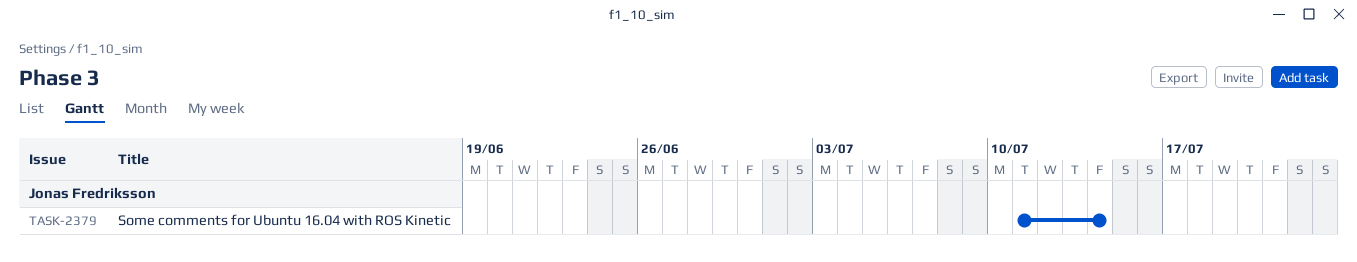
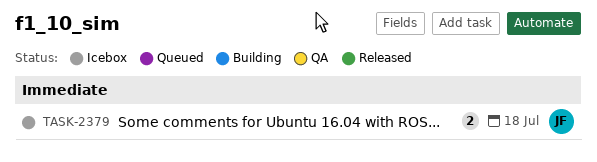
TASK-2379, due: Jul 14 -> Jul 18

